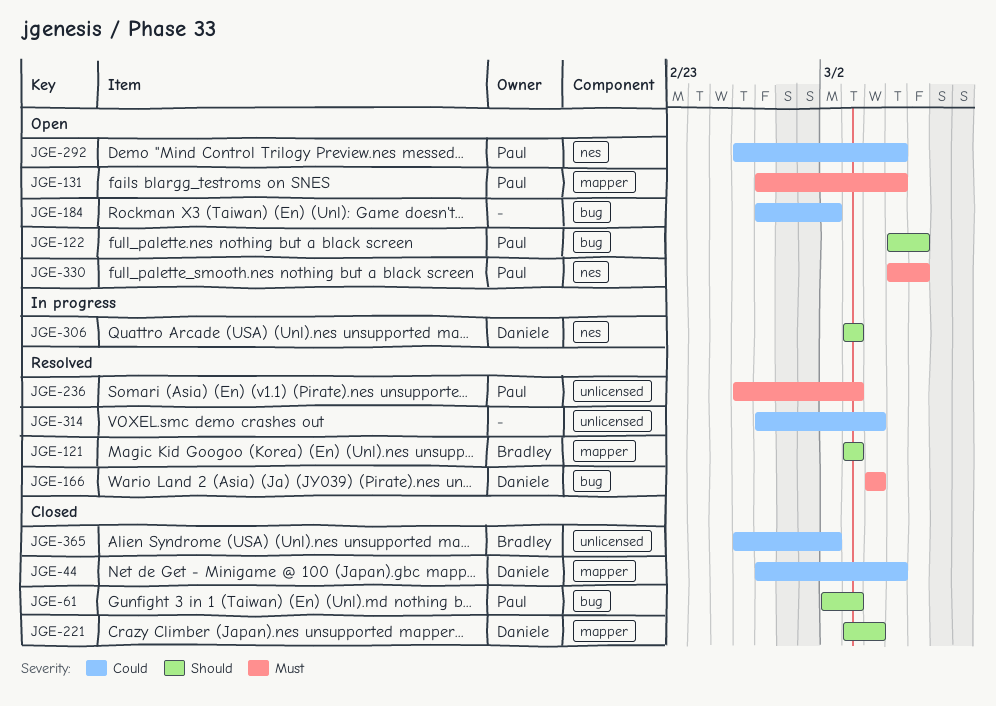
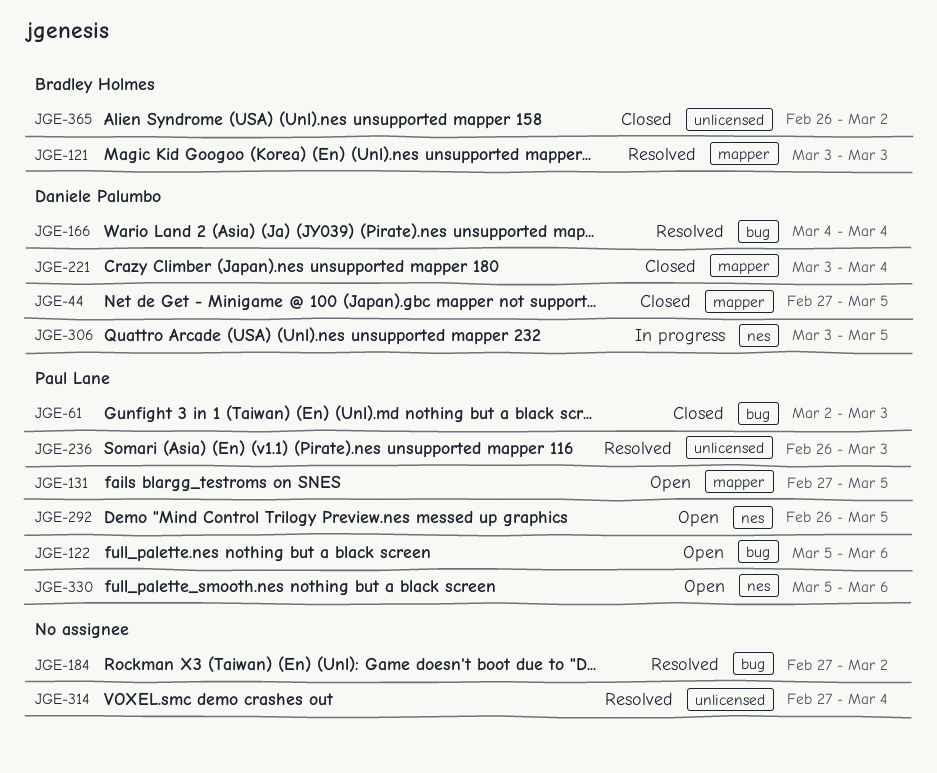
JGE-184, status: Open -> Resolved
JGE-306, due: Mar 3 -> Mar 5

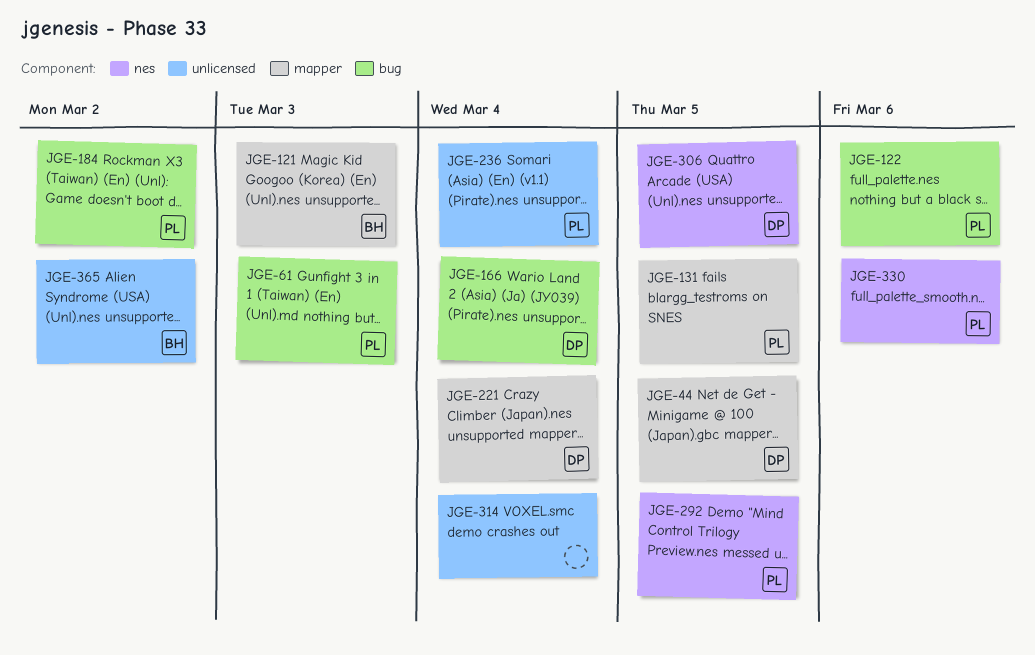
JGE-184, owner: none -> Paul Lane
JGE-236, due: Mar 3 -> Mar 4

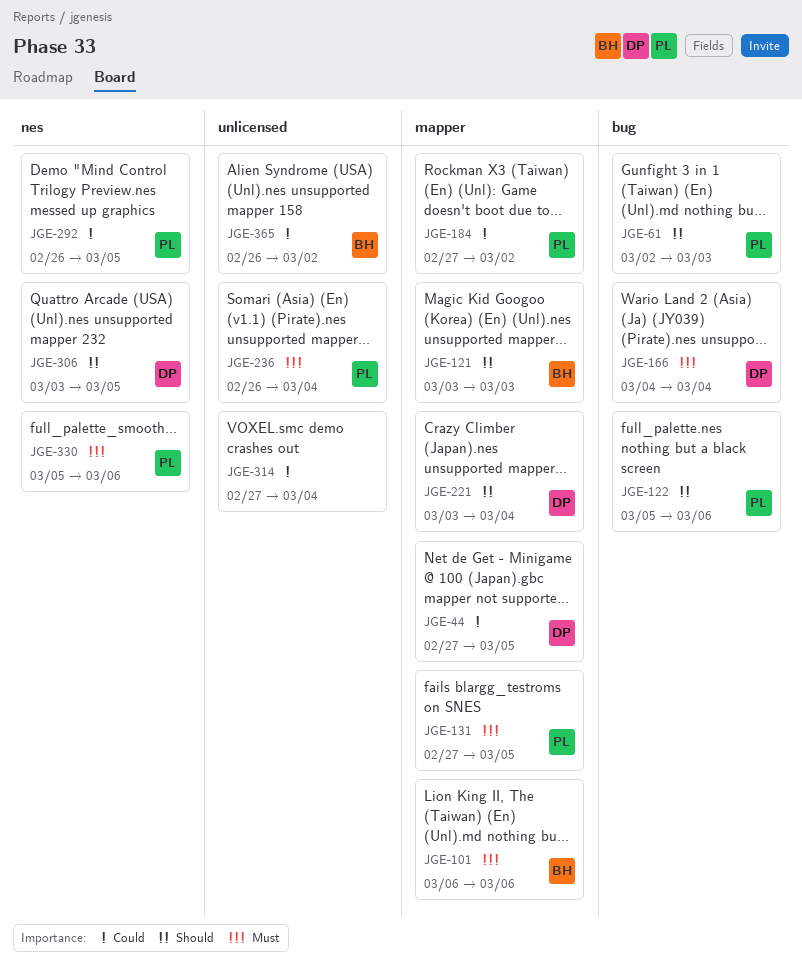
JGE-101: none -> present
JGE-184, label: bug -> mapper

